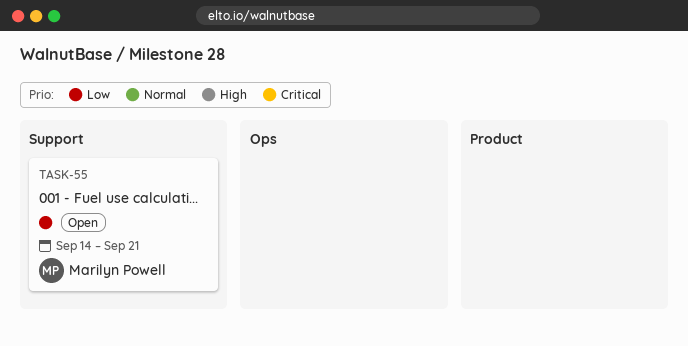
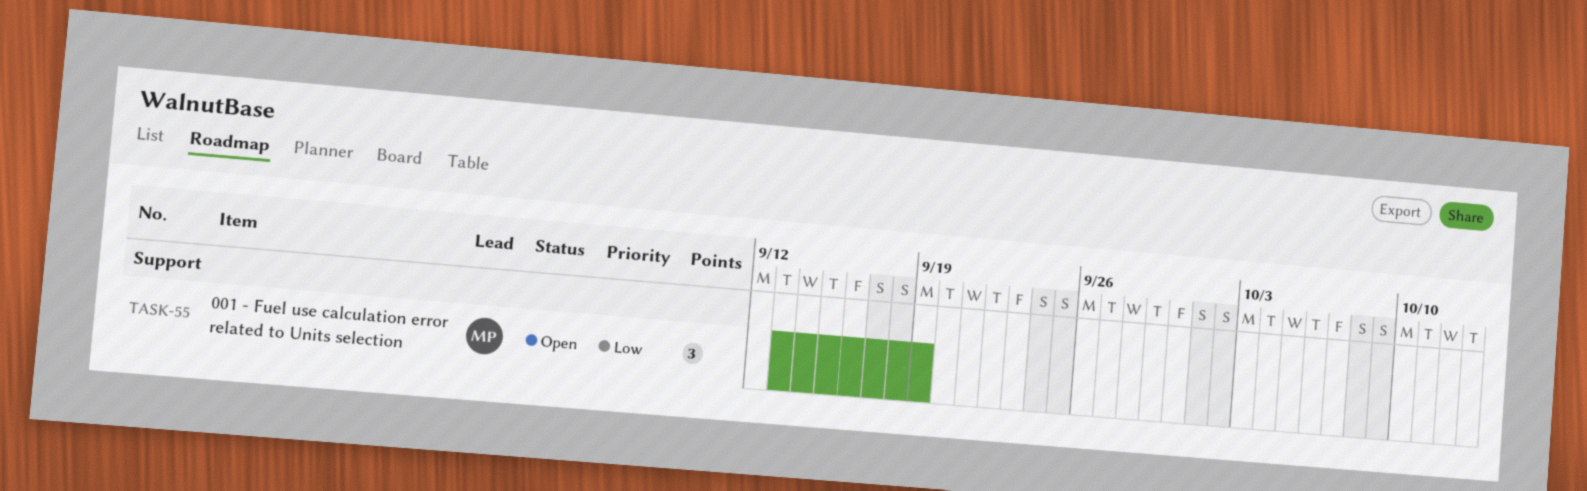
TASK-55, start: Sep 14 -> Sep 13
TASK-55, due: Sep 21 -> Sep 19

